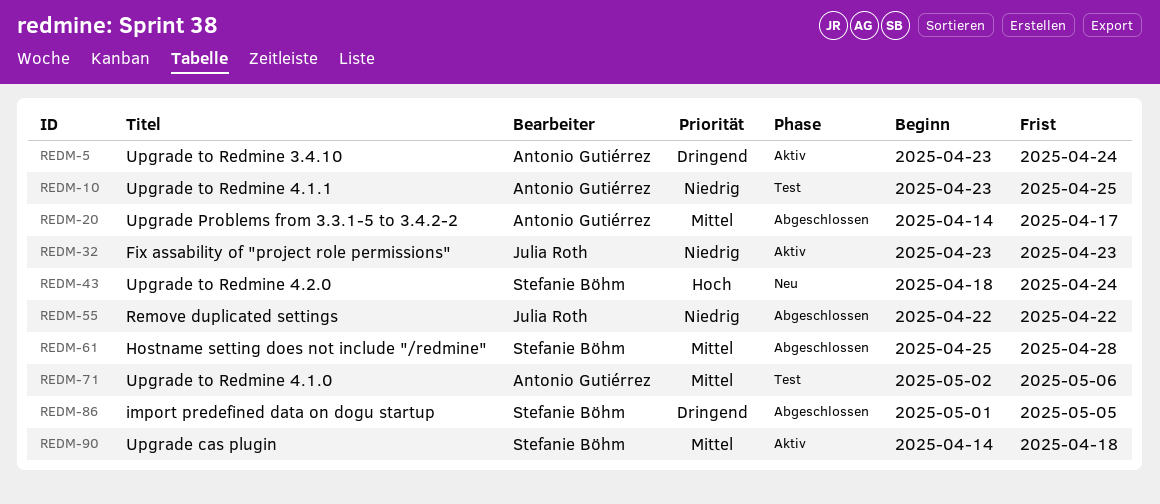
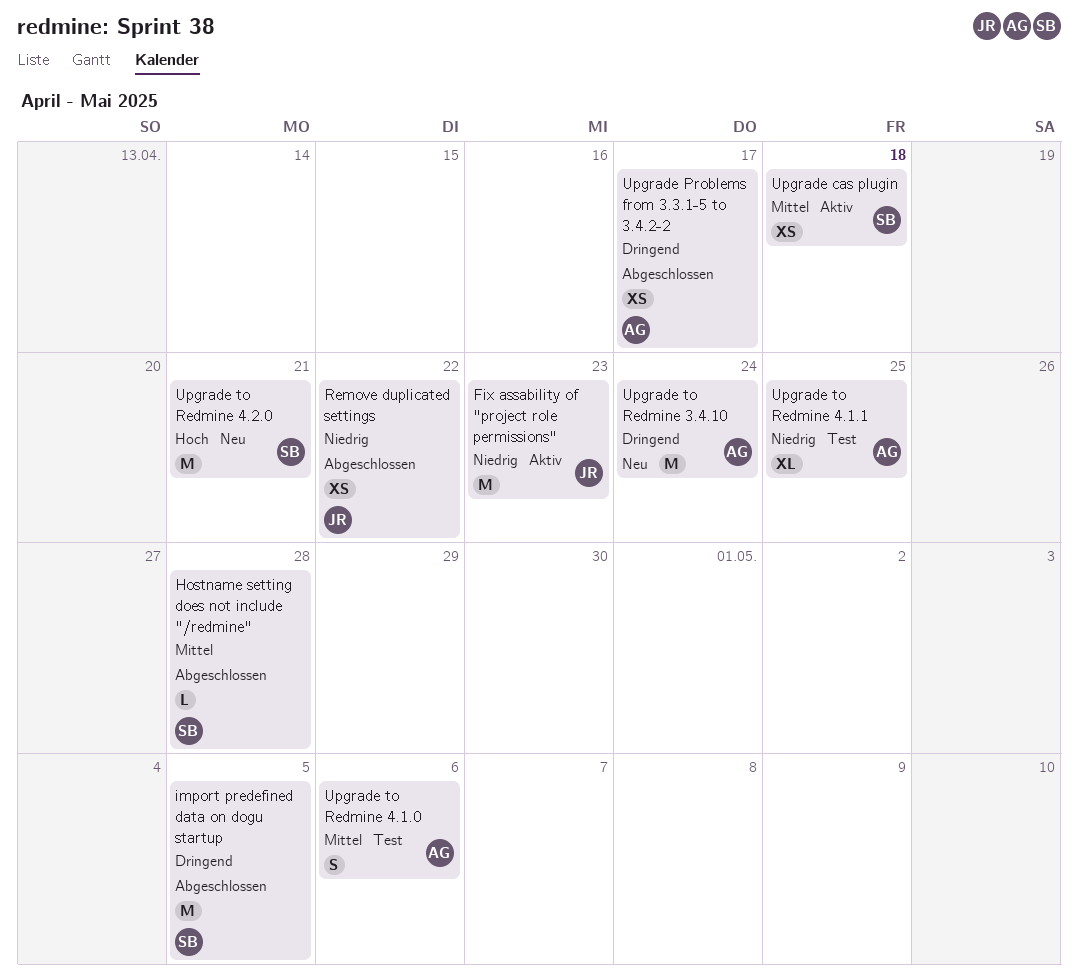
Upgrade Problems from 3.3.1-5 to 3.4.2-2, priority: Mittel -> Dringend
Upgrade to Redmine 3.4.10, status: Aktiv -> Neu
Upgrade to Redmine 4.2.0, due: Apr 24 -> Apr 21

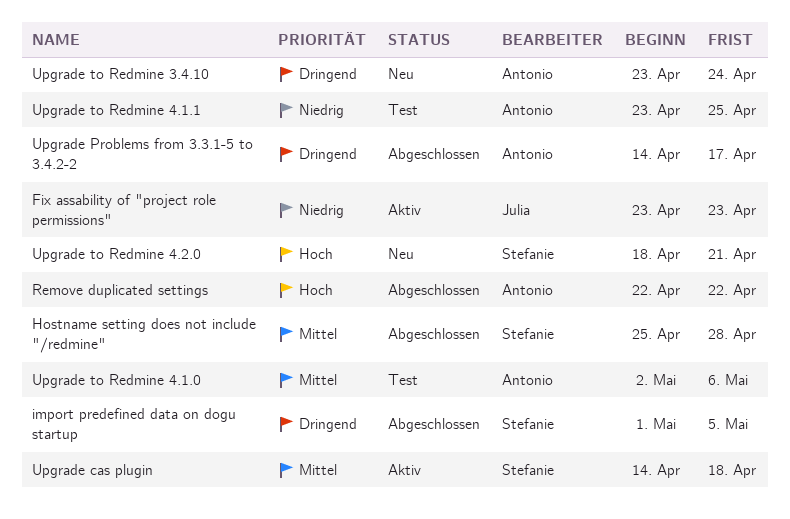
Remove duplicated settings, owner: Julia -> Antonio
Remove duplicated settings, priority: Niedrig -> Hoch

